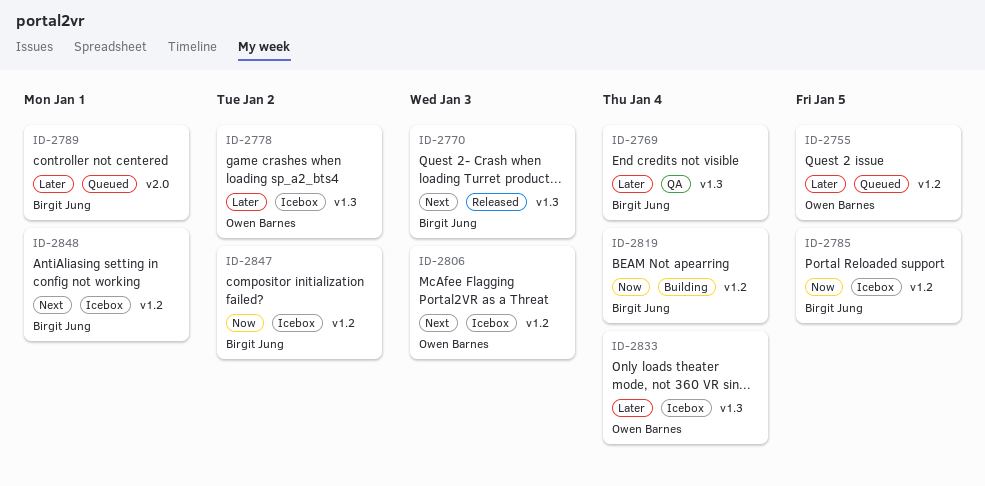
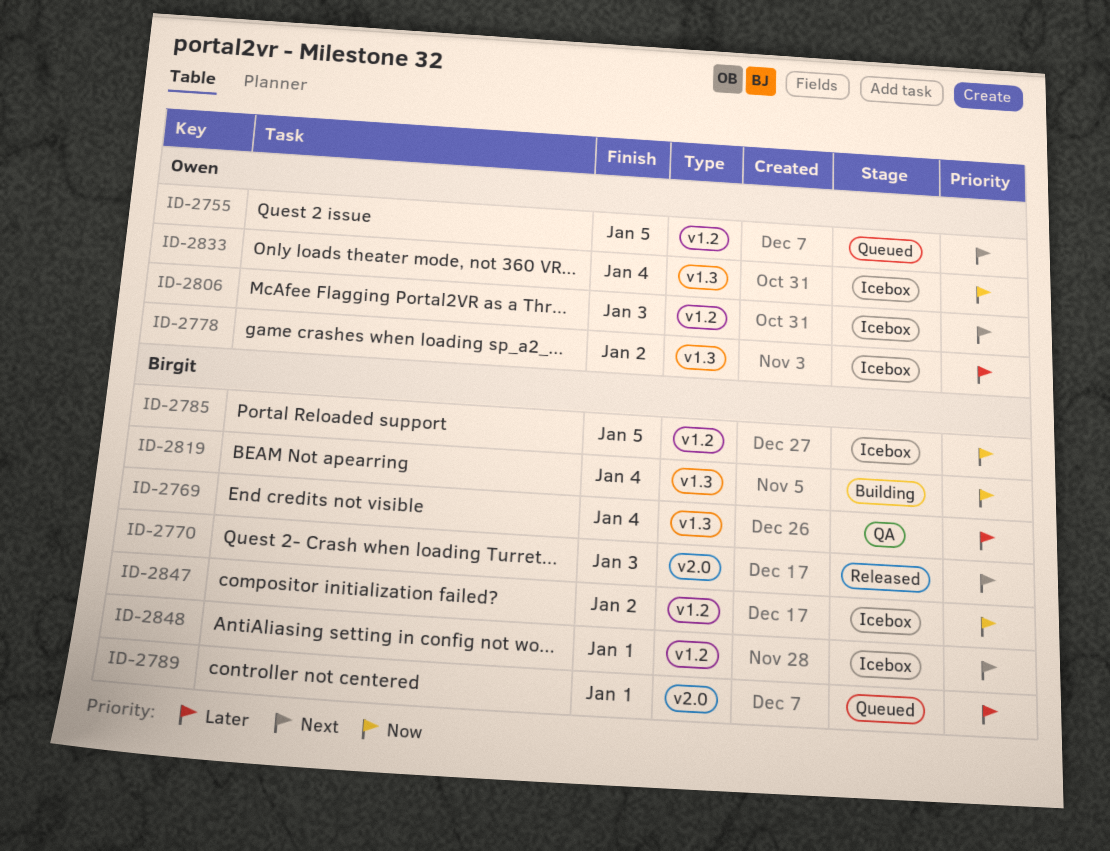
ID-2755, priority: Later -> Next
ID-2770, label: v1.3 -> v2.0
ID-2819, label: v1.2 -> v1.3
ID-2833, priority: Later -> Now

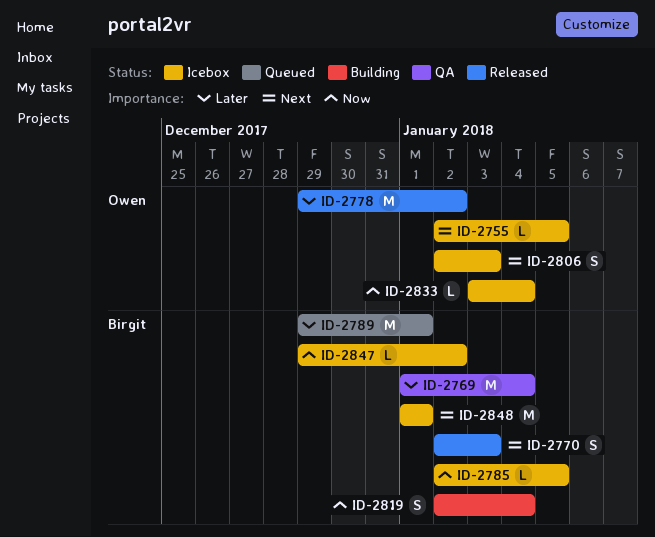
ID-2755, status: Queued -> Icebox
ID-2778, status: Icebox -> Released

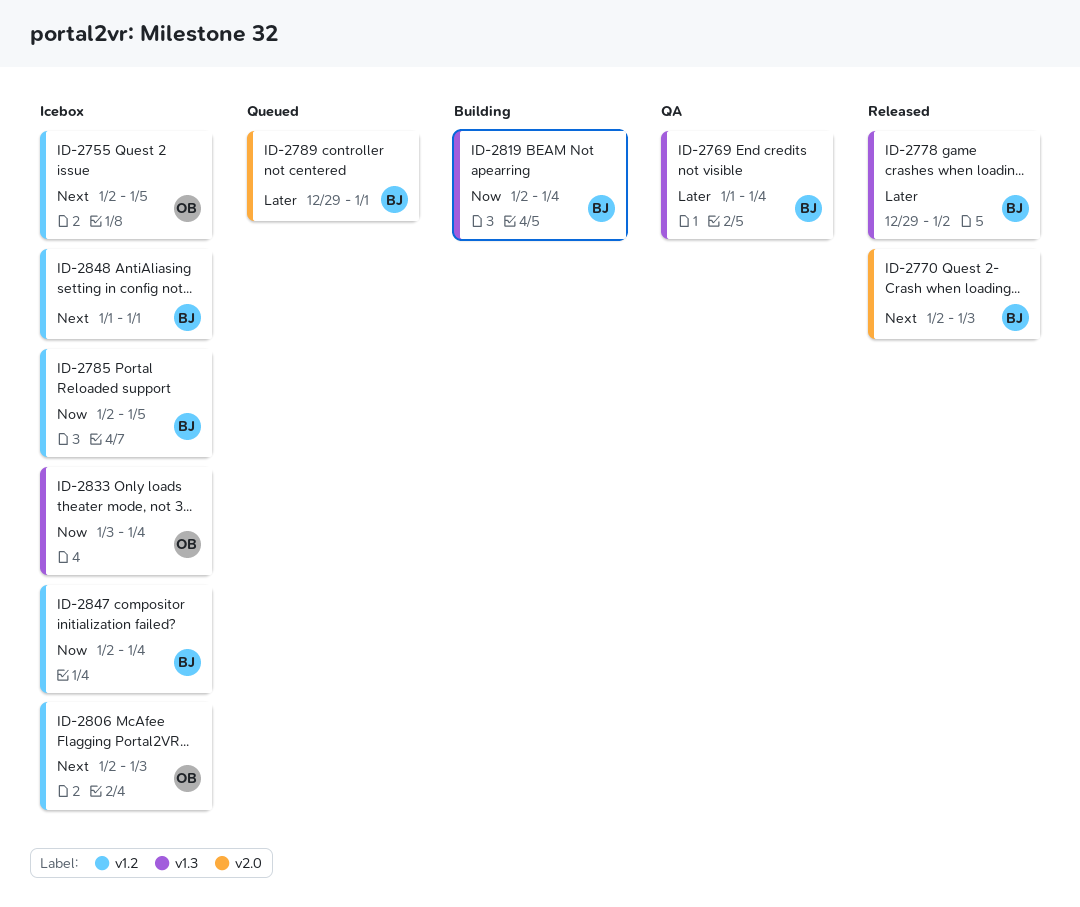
ID-2778, owner: Owen -> Birgit
ID-2847, start: Dec 29 -> Jan 2
ID-2847, due: Jan 2 -> Jan 4

